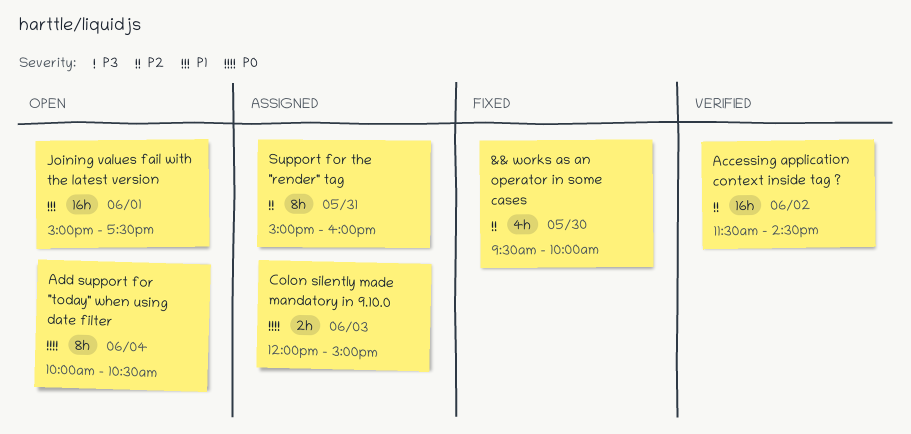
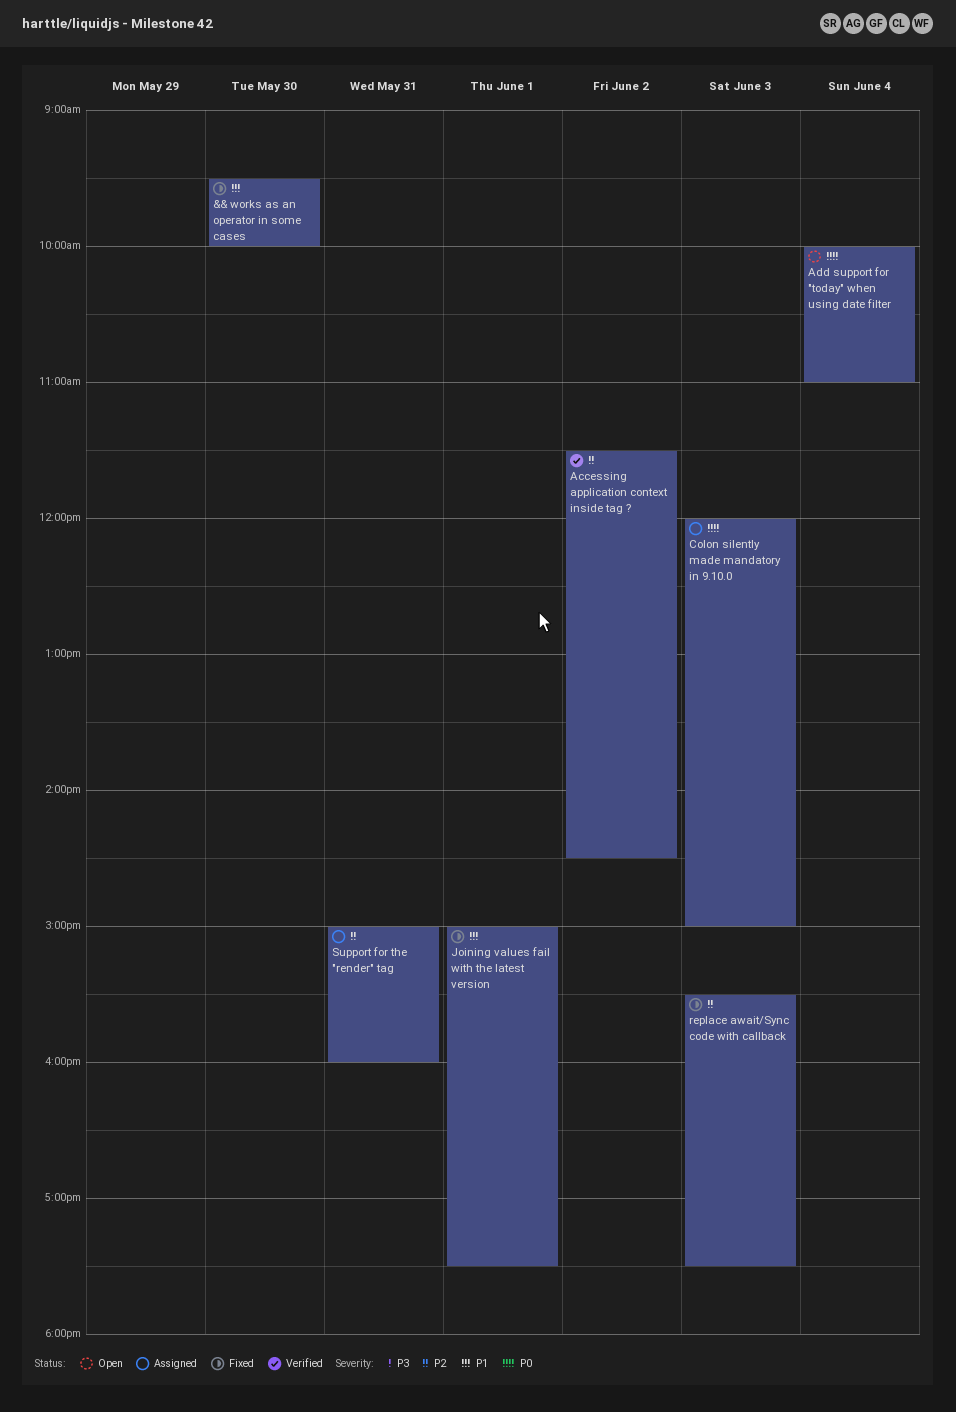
&& works as an operator in some cases, priority: P2 -> P1
Add support for "today" when using date filter, ends: 10:30 -> 11:00
Joining values fail with the latest version, status: Open -> Fixed
replace await/Sync code with callback: none -> present

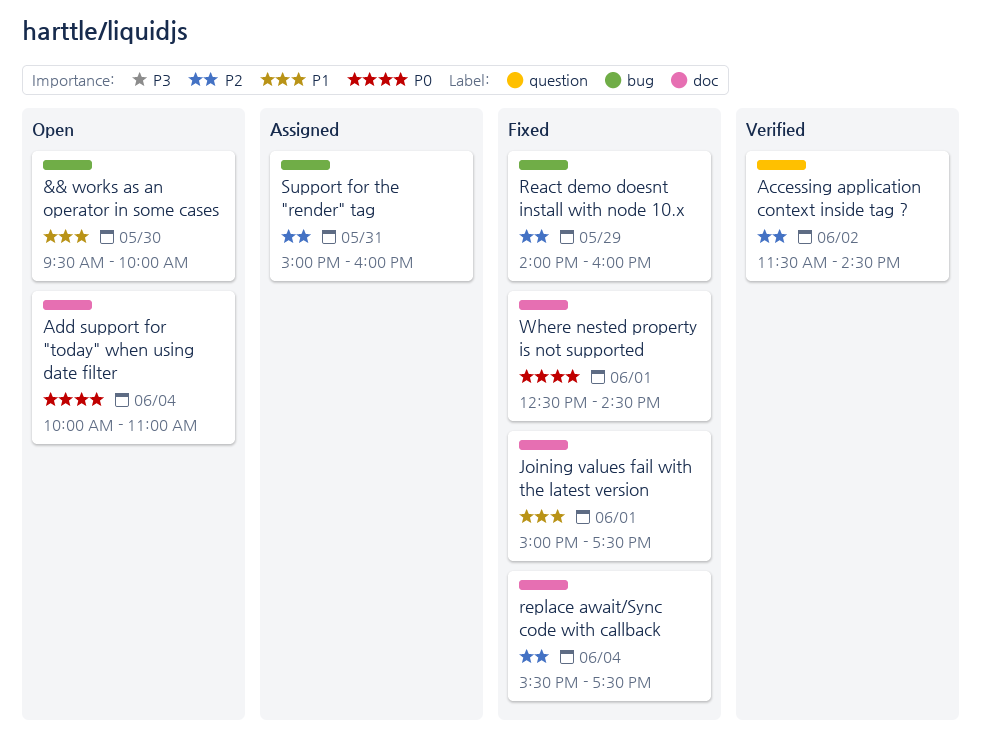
&& works as an operator in some cases, status: Fixed -> Open
Colon silently made mandatory in 9.10.0: present -> none
React demo doesnt install with node 10.x: none -> present
replace await/Sync code with callback, day: Jun 3 -> Jun 4
Where nested property is not supported: none -> present

